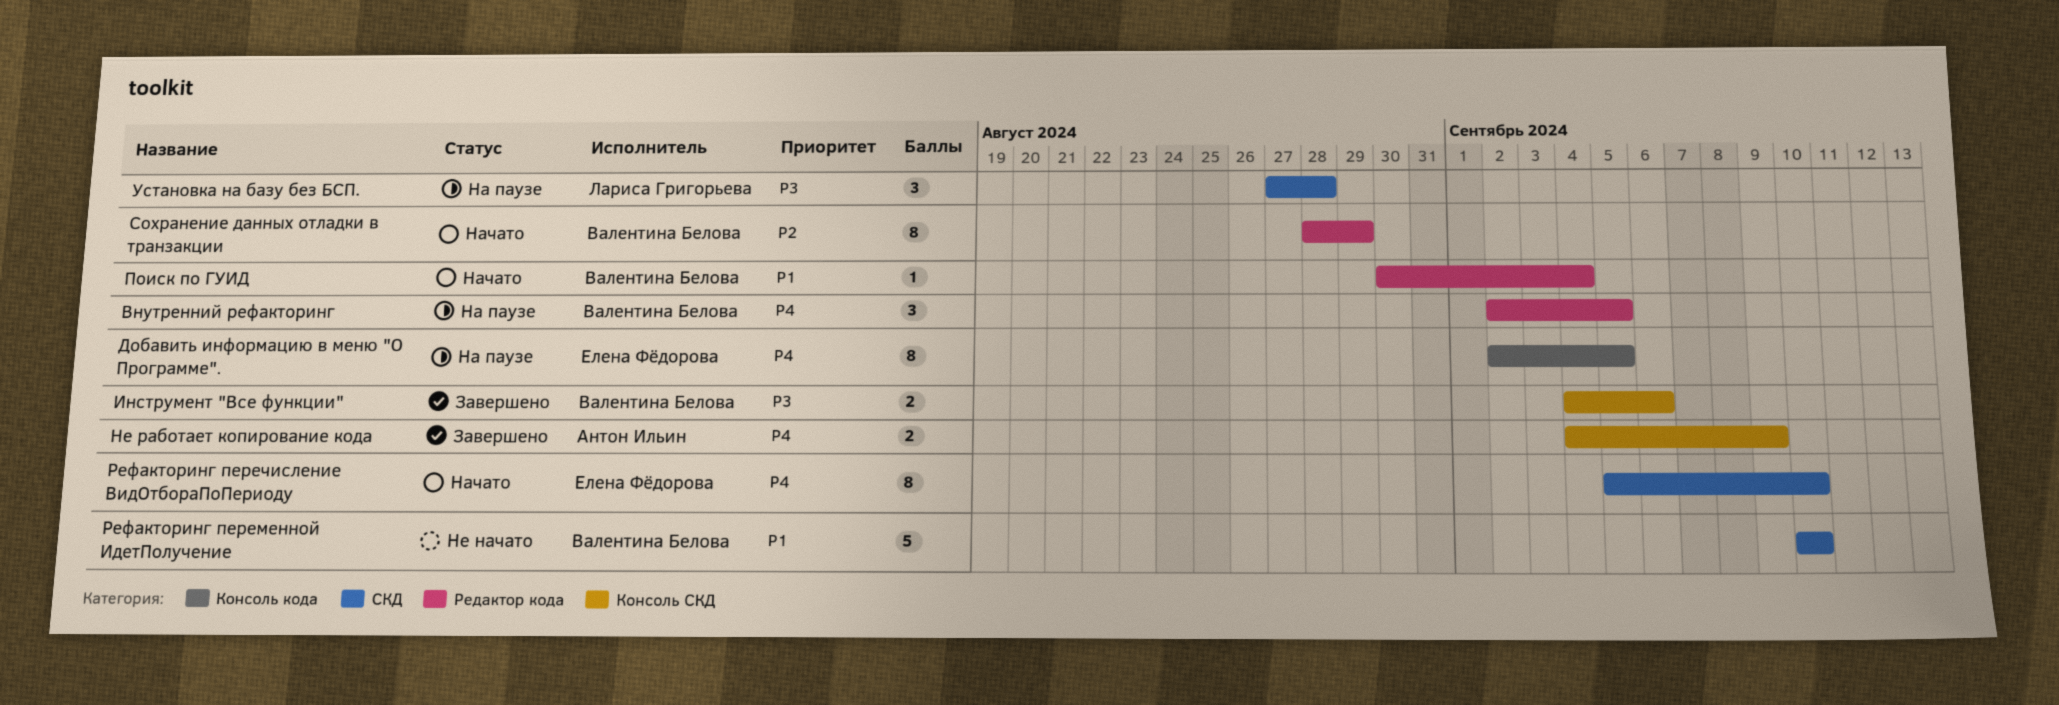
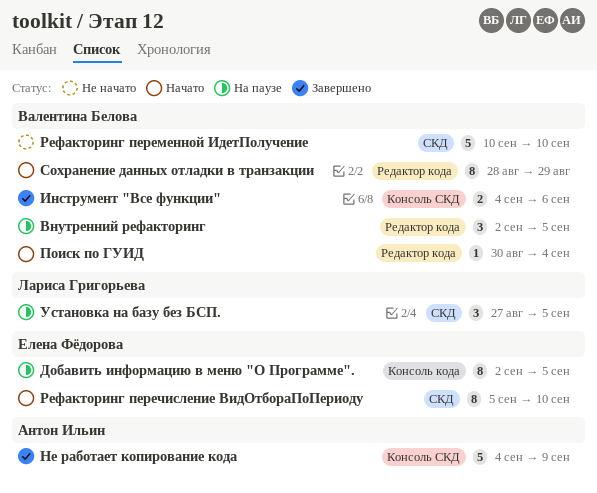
Не работает копирование кода, estimate: 2 -> 5
Установка на базу без БСП., due: Aug 28 -> Sep 5

